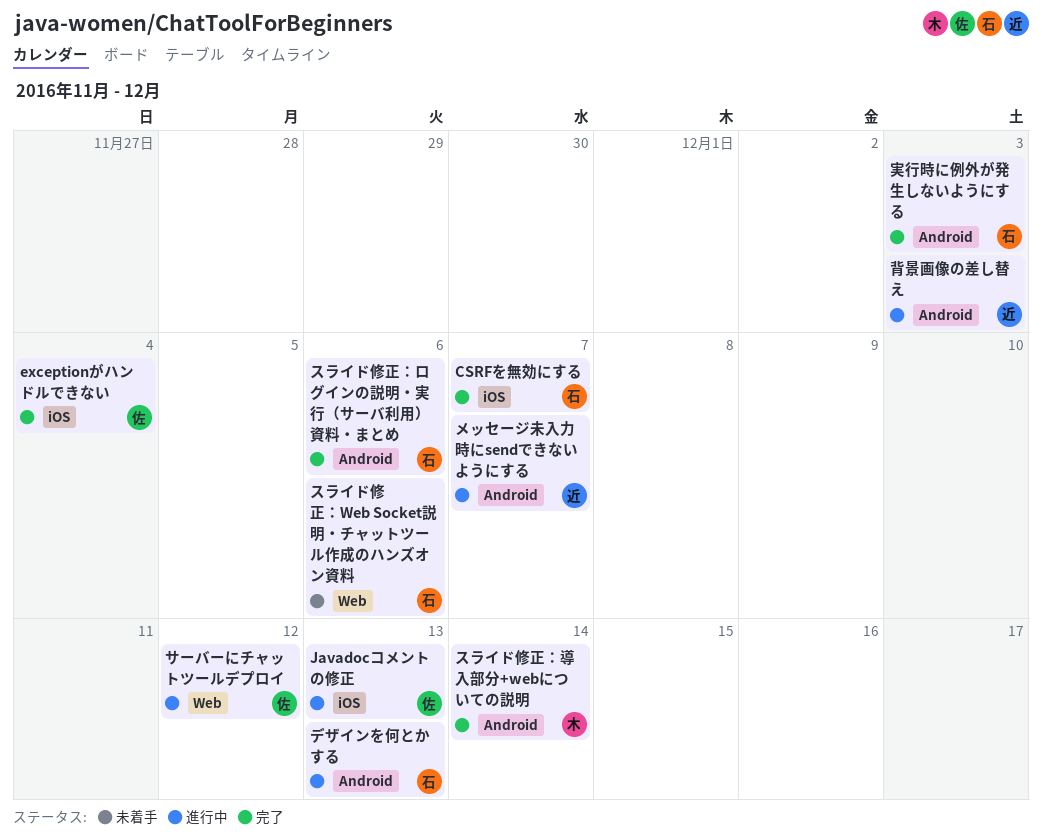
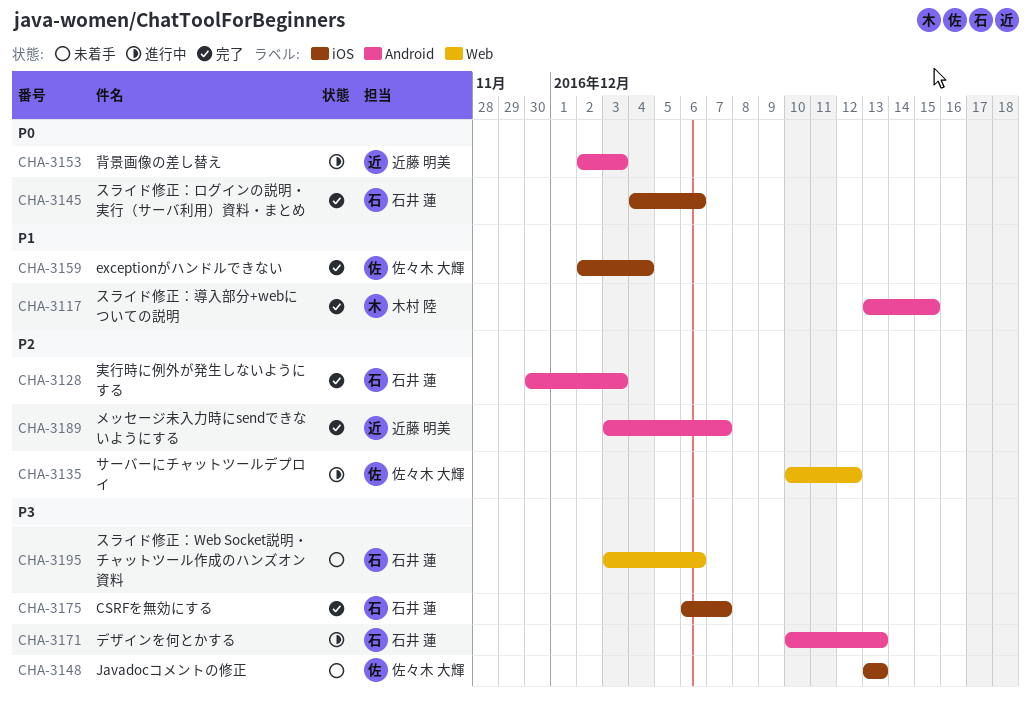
Javadocコメントの修正, status: 進行中 -> 未着手
スライド修正：ログインの説明・実行（サーバ利用）資料・まとめ, label: Android -> iOS
スライド修正：導入部分+webについての説明, due: Dec 14 -> Dec 15
メッセージ未入力時にsendできないようにする, status: 進行中 -> 完了

